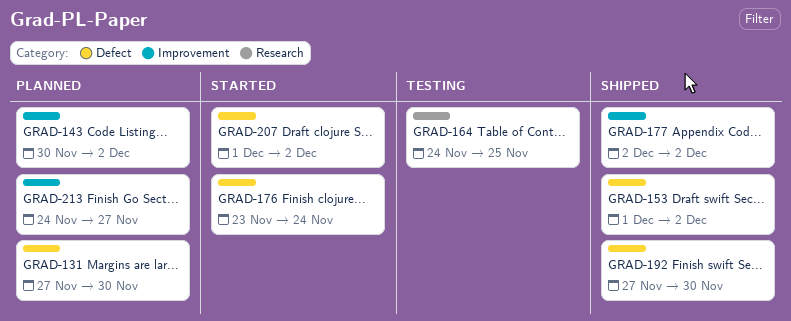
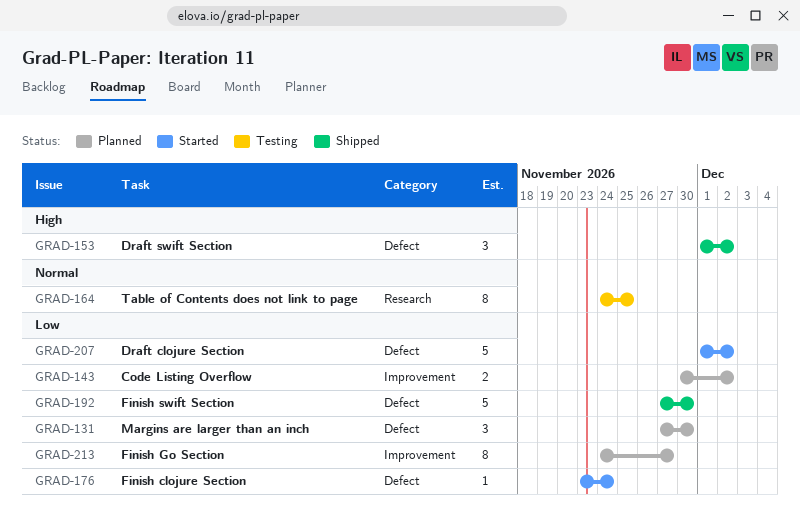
GRAD-177: present -> none

